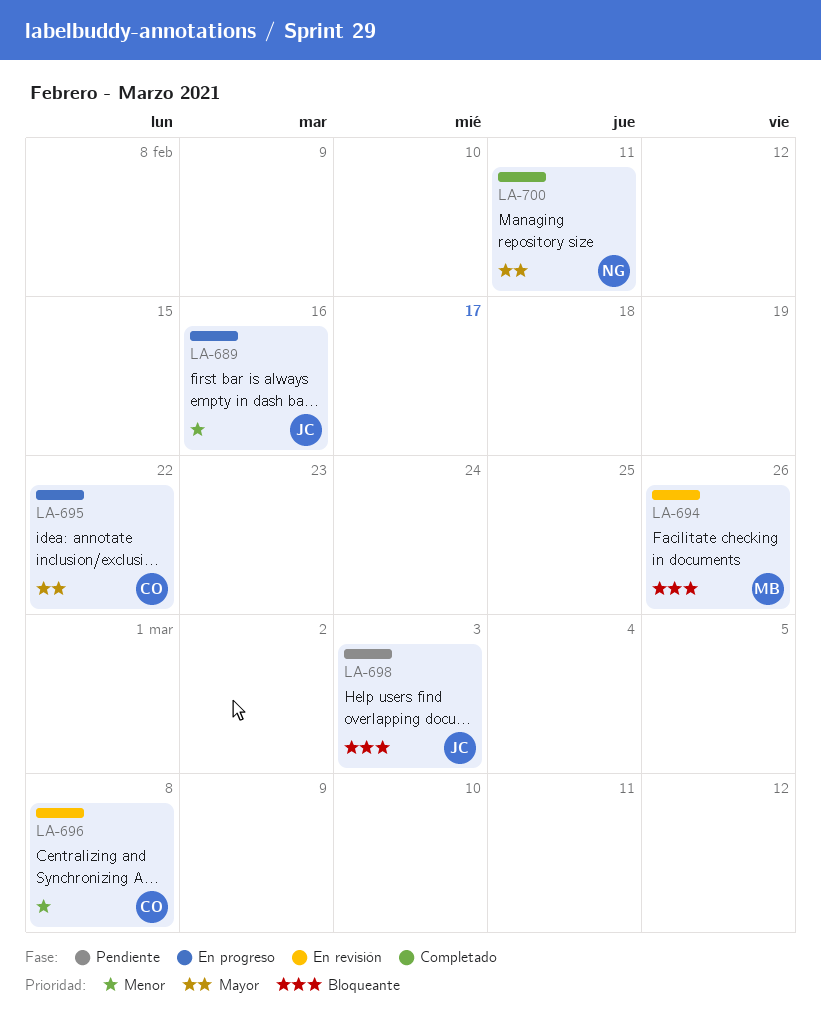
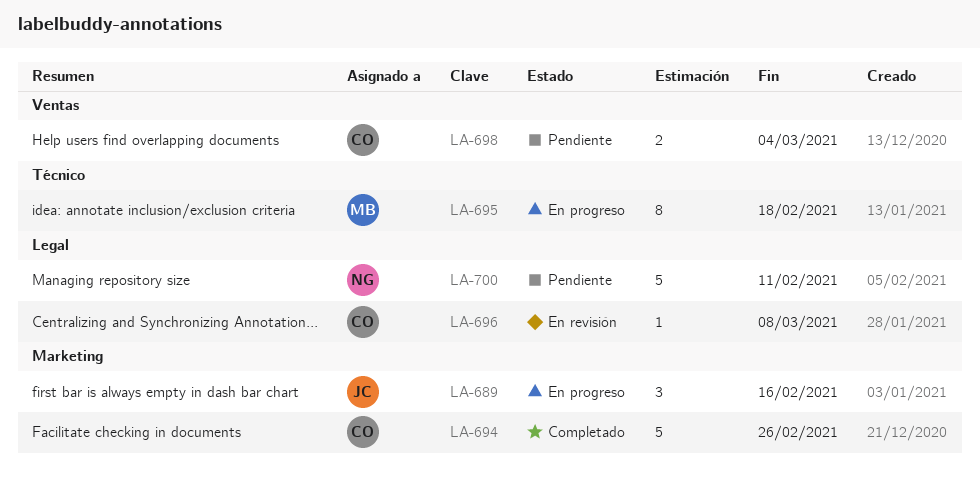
LA-694, status: En revisión -> Completado
LA-694, owner: MB -> CO
LA-695, owner: CO -> MB
LA-695, due: Feb 22 -> Feb 18
LA-698, owner: JC -> CO
LA-698, due: Mar 3 -> Mar 4
LA-700, status: Completado -> Pendiente

